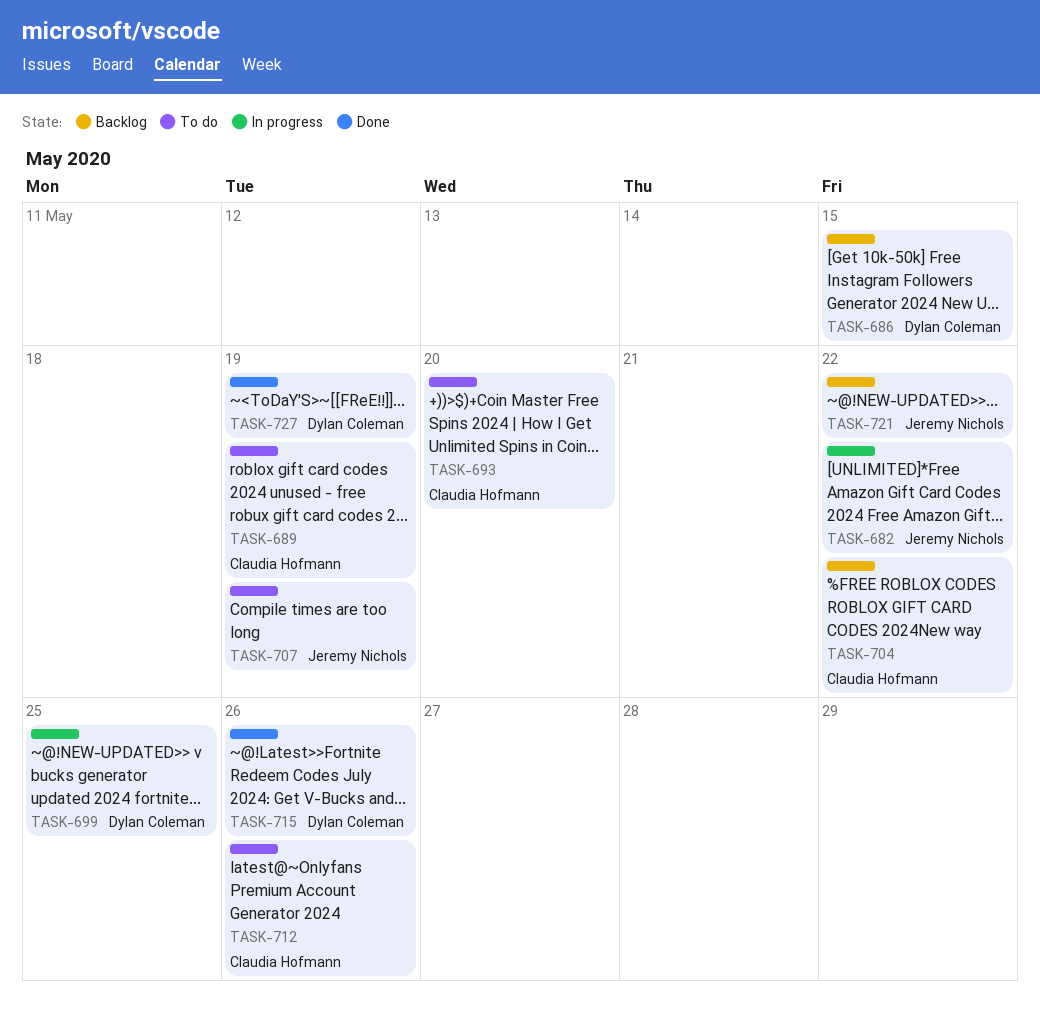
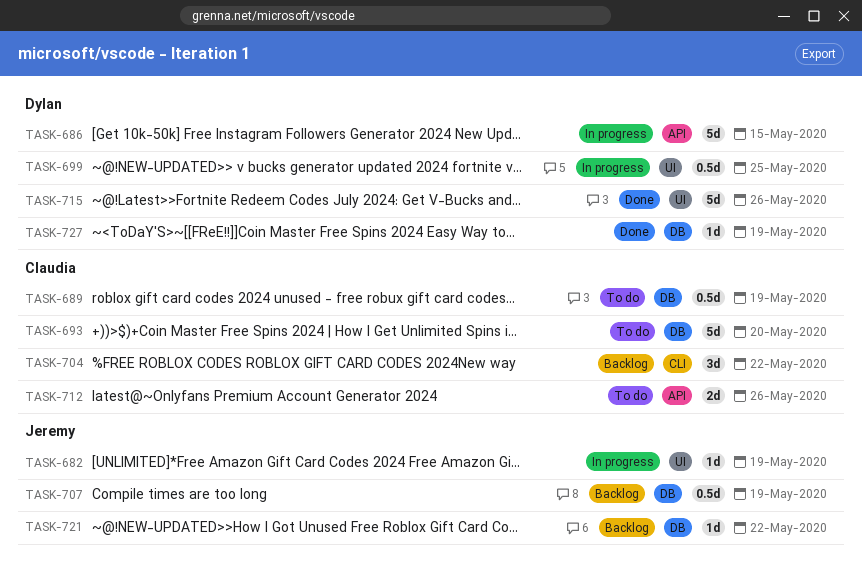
TASK-682, due: May 22 -> May 19
TASK-686, status: Backlog -> In progress
TASK-707, status: To do -> Backlog

